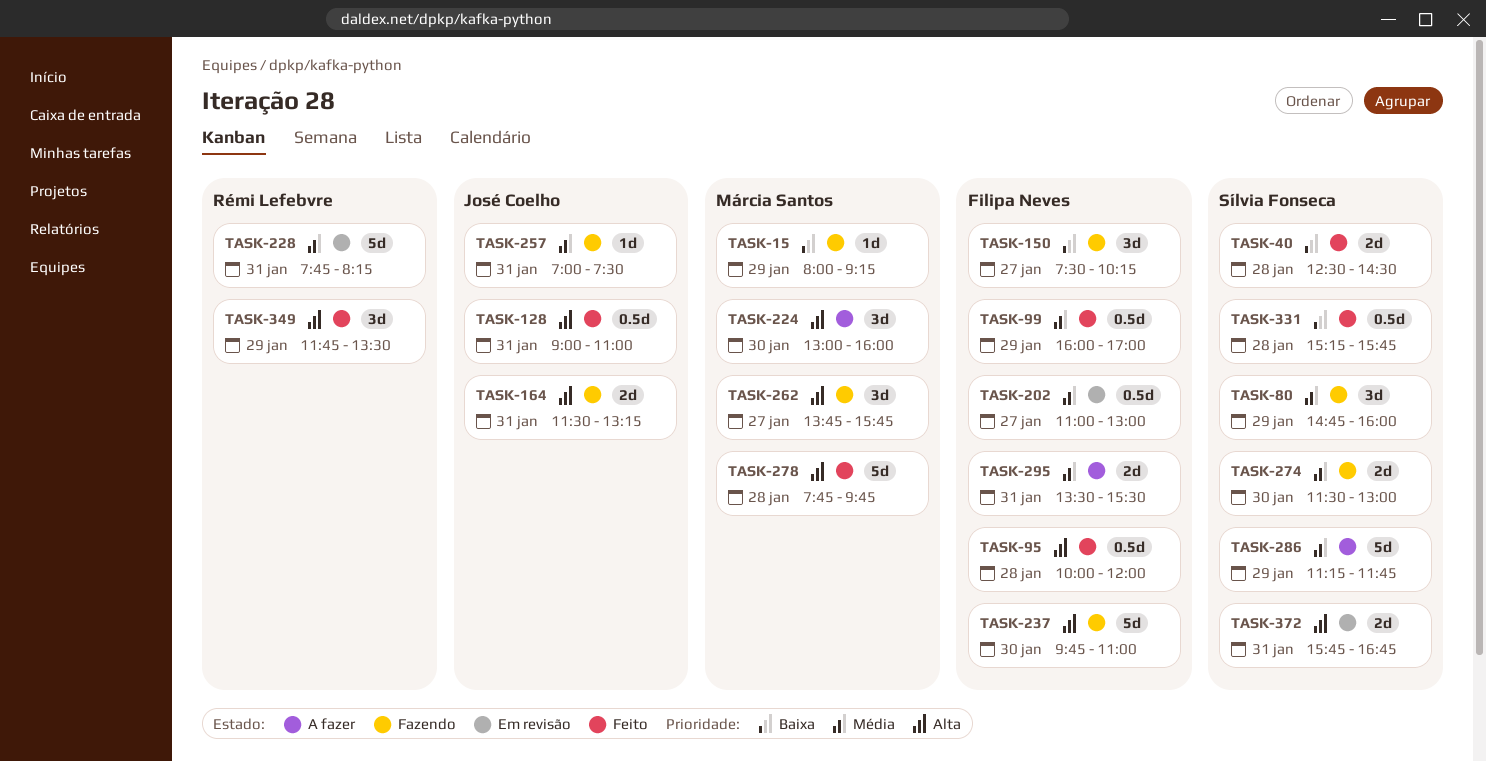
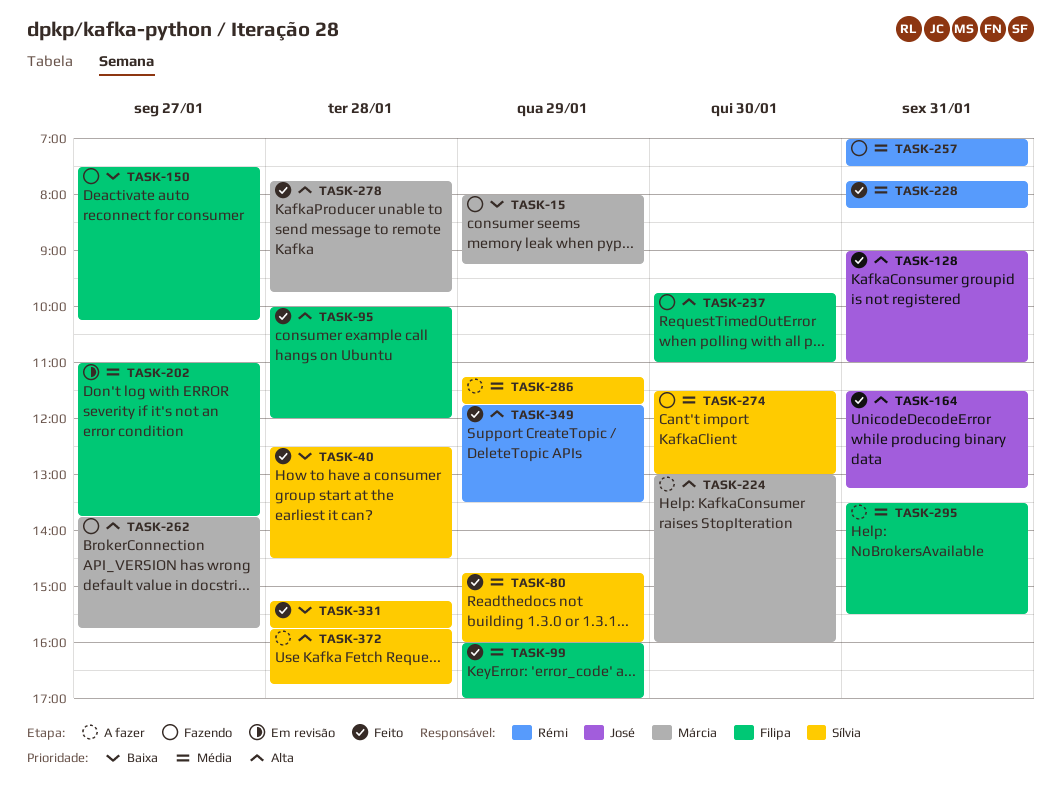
TASK-80, status: Fazendo -> Feito
TASK-164, status: Fazendo -> Feito
TASK-202, ends: 13:00 -> 13:45
TASK-228, status: Em revisão -> Feito
TASK-257, owner: José Coelho -> Rémi Lefebvre
TASK-372, status: Em revisão -> A fazer
TASK-372, day: Jan 31 -> Jan 28

